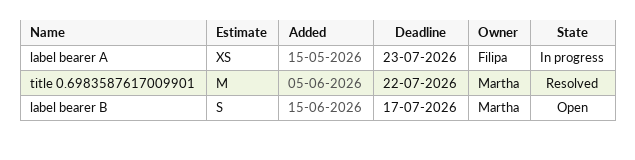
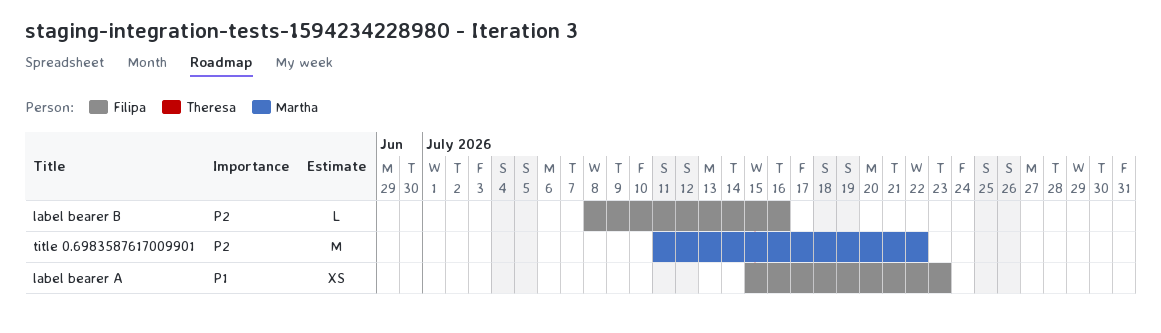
label bearer B, owner: Martha -> Filipa
label bearer B, estimate: S -> L
label bearer B, due: Jul 17 -> Jul 16

